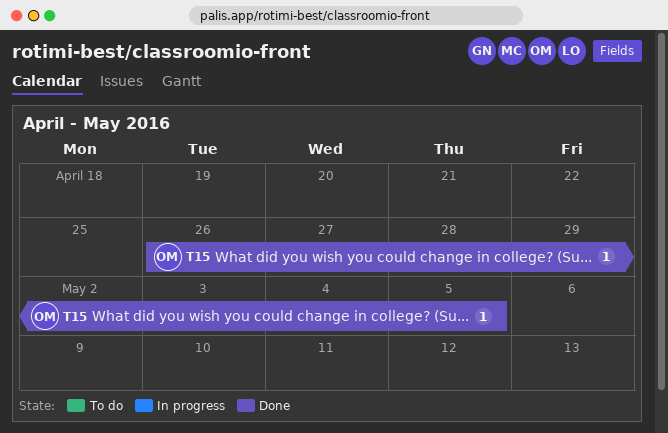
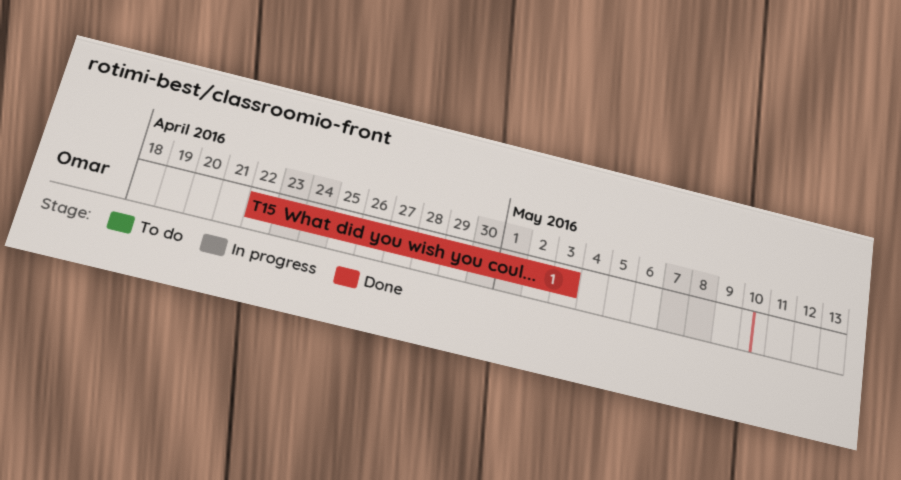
T15, start: Apr 26 -> Apr 22
T15, due: May 5 -> May 3

